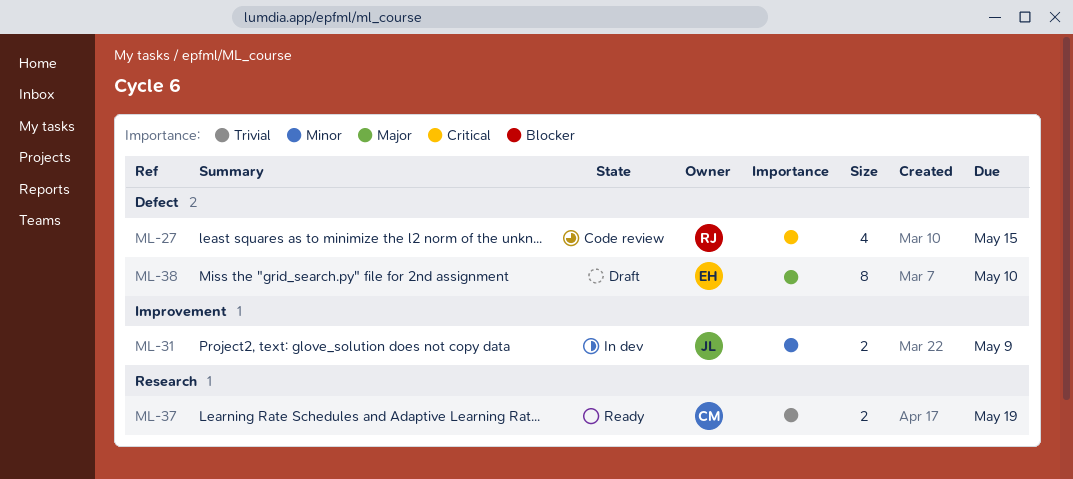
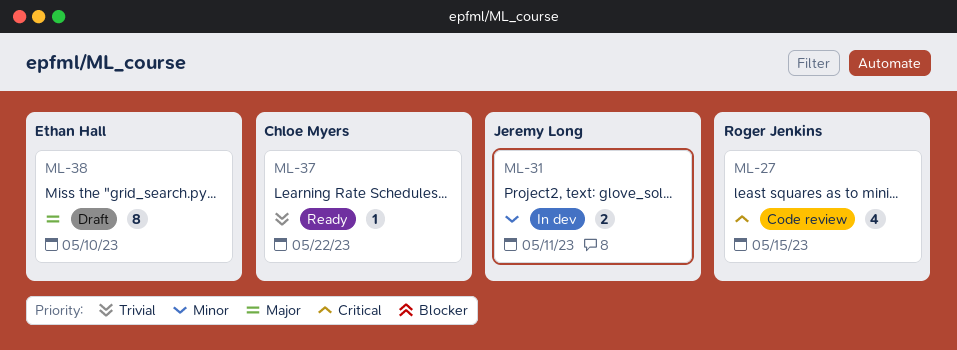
ML-31, due: May 9 -> May 11
ML-37, estimate: 2 -> 1
ML-37, due: May 19 -> May 22

